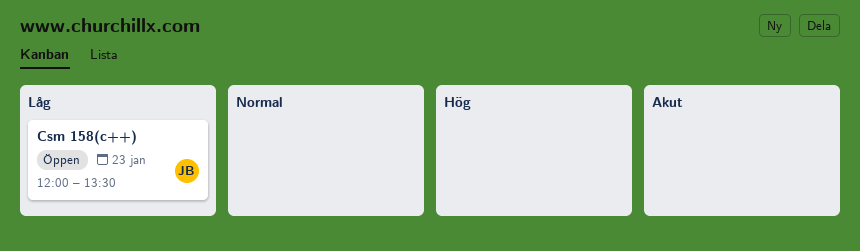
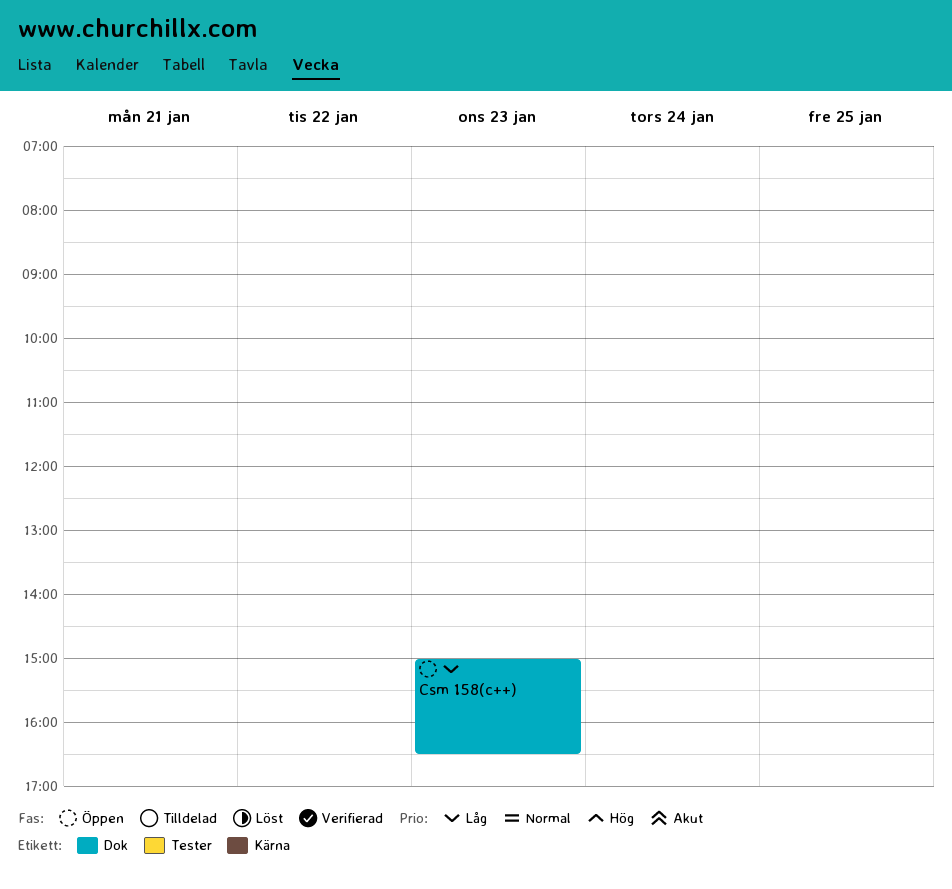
Csm 158(c++), begins: 12:00 -> 15:00
Csm 158(c++), ends: 13:30 -> 16:30

